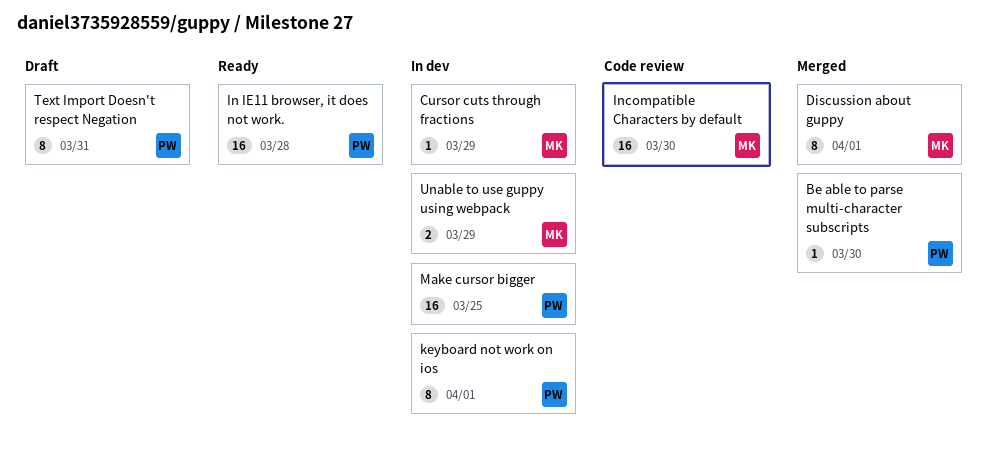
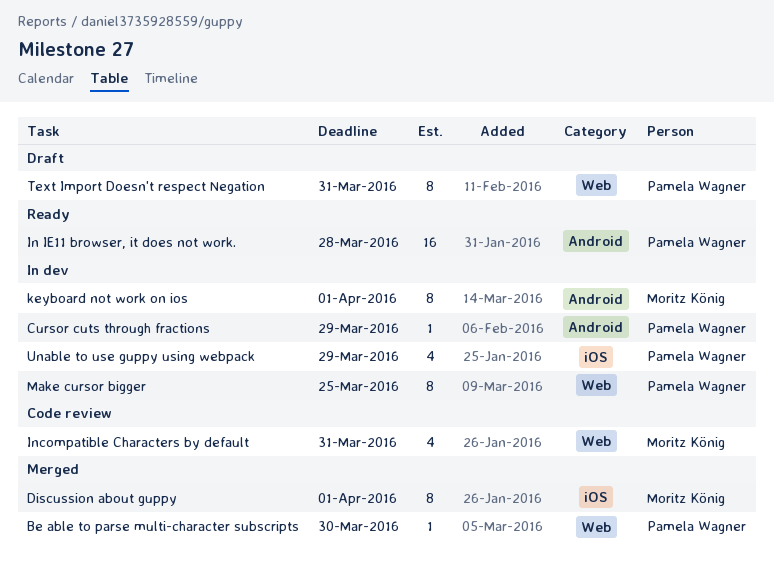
Cursor cuts through fractions, owner: Moritz König -> Pamela Wagner
Incompatible Characters by default, estimate: 16 -> 4
Incompatible Characters by default, due: Mar 30 -> Mar 31
keyboard not work on ios, owner: Pamela Wagner -> Moritz König
Make cursor bigger, estimate: 16 -> 8
Unable to use guppy using webpack, owner: Moritz König -> Pamela Wagner
Unable to use guppy using webpack, estimate: 2 -> 4

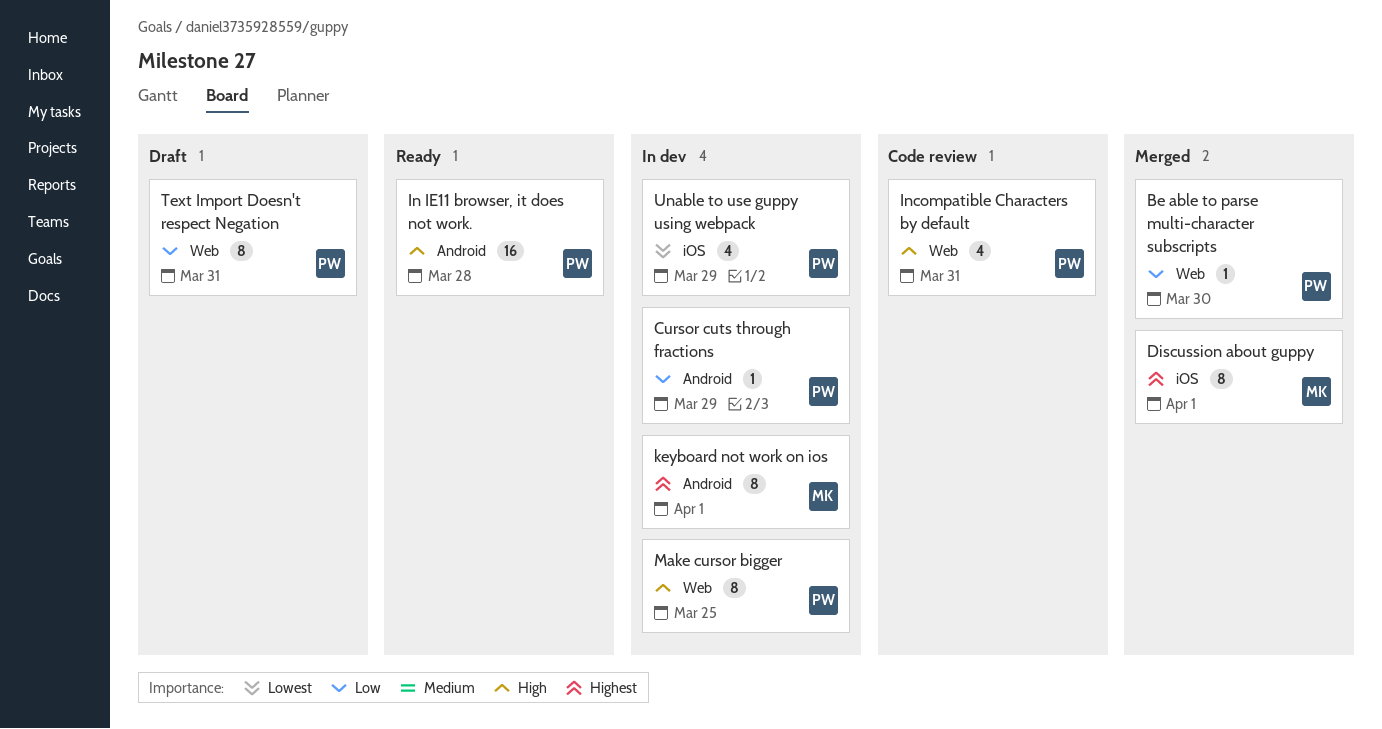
Incompatible Characters by default, owner: Moritz König -> Pamela Wagner

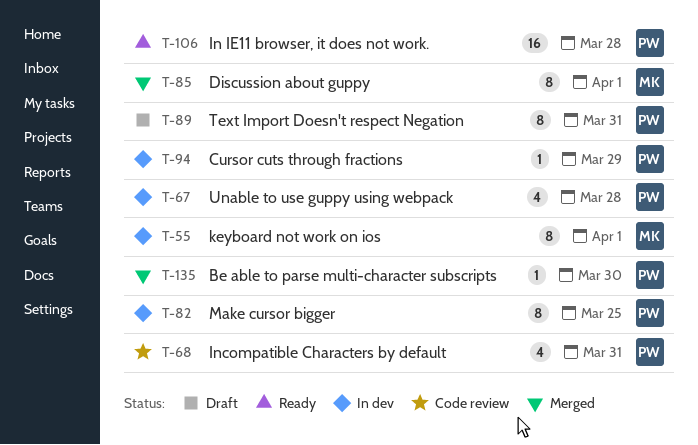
Unable to use guppy using webpack, due: Mar 29 -> Mar 28

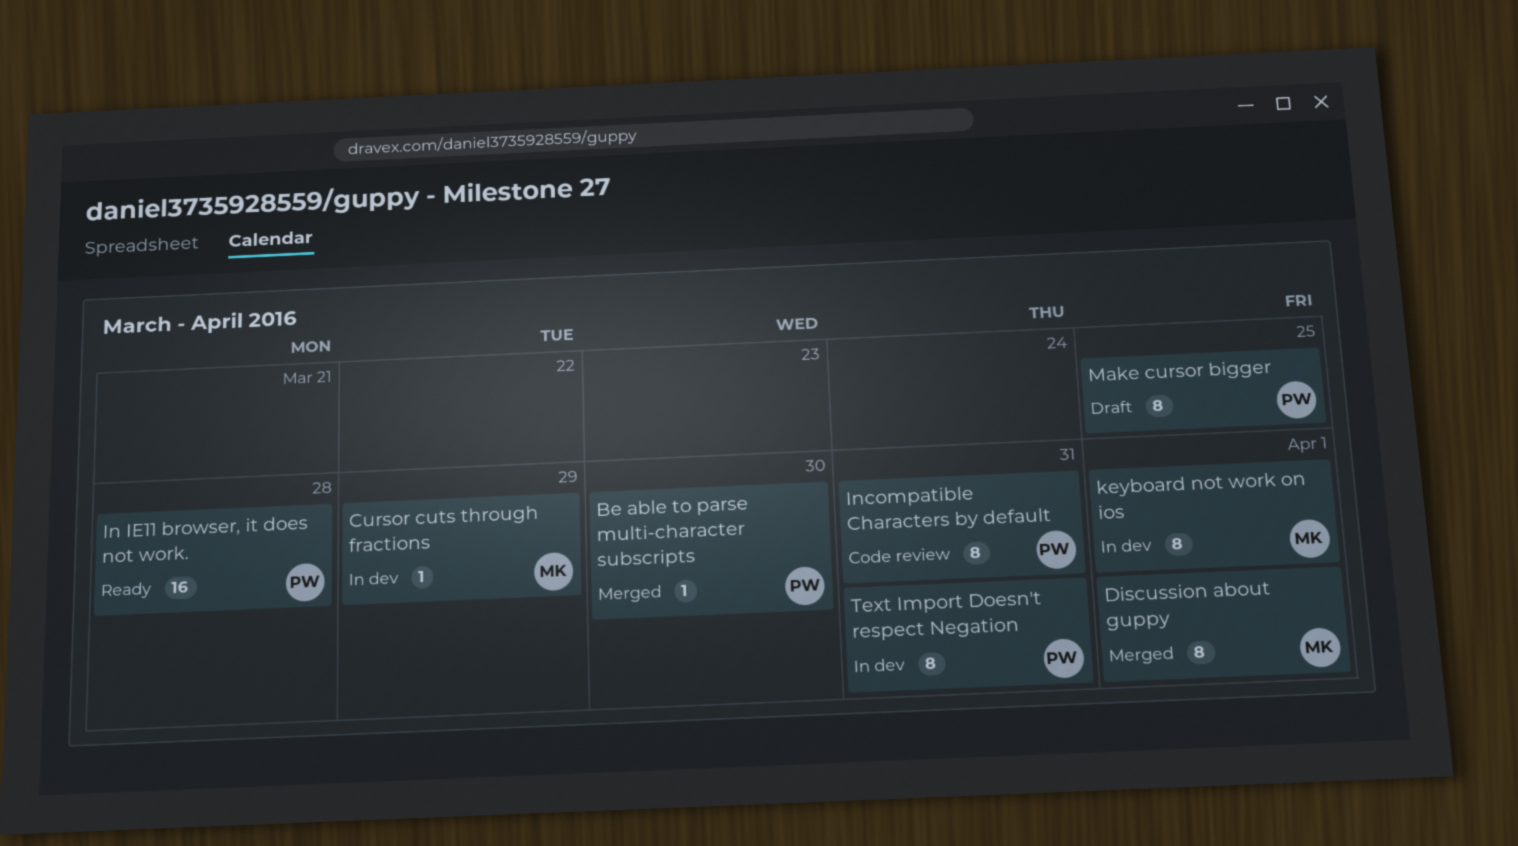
Cursor cuts through fractions, owner: PW -> MK
Incompatible Characters by default, estimate: 4 -> 8
Make cursor bigger, status: In dev -> Draft
Text Import Doesn't respect Negation, status: Draft -> In dev
Unable to use guppy using webpack: present -> none

